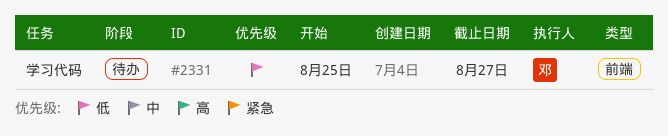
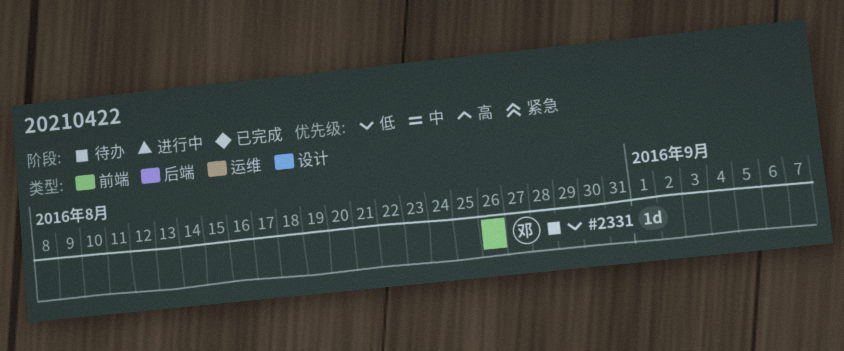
#2331, start: Aug 25 -> Aug 26
#2331, due: Aug 27 -> Aug 26

